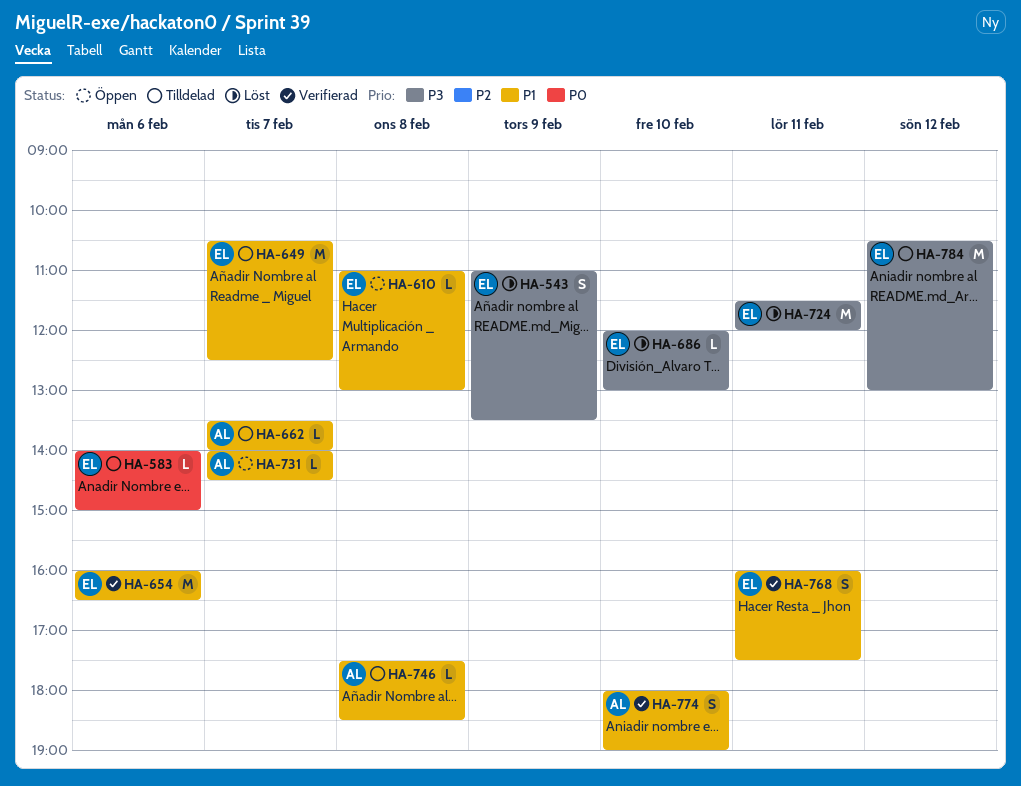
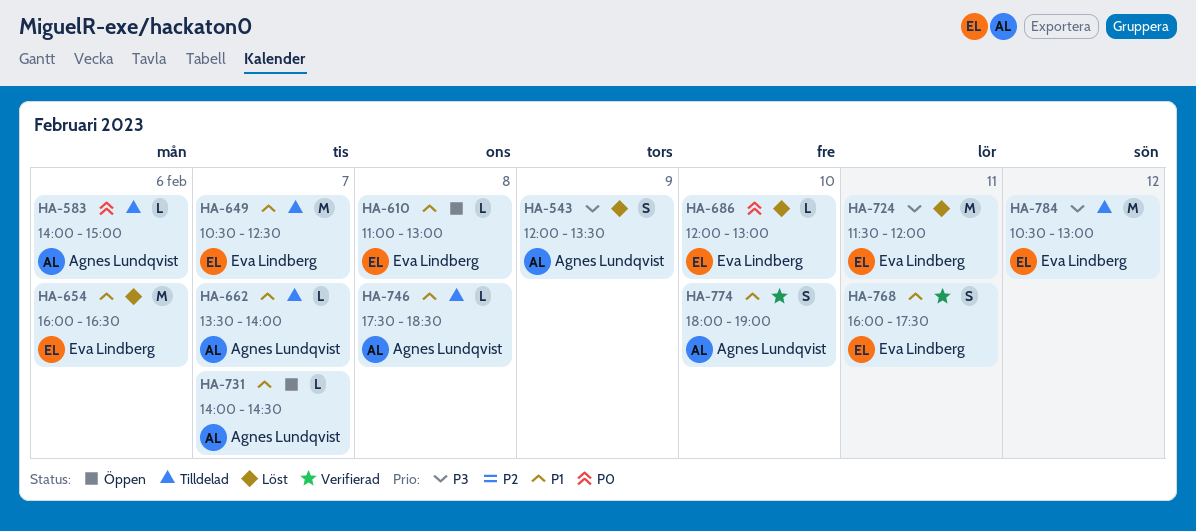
HA-543, owner: Eva Lindberg -> Agnes Lundqvist
HA-543, begins: 11:00 -> 12:00
HA-583, owner: Eva Lindberg -> Agnes Lundqvist
HA-654, status: Verifierad -> Löst
HA-686, priority: P3 -> P0

